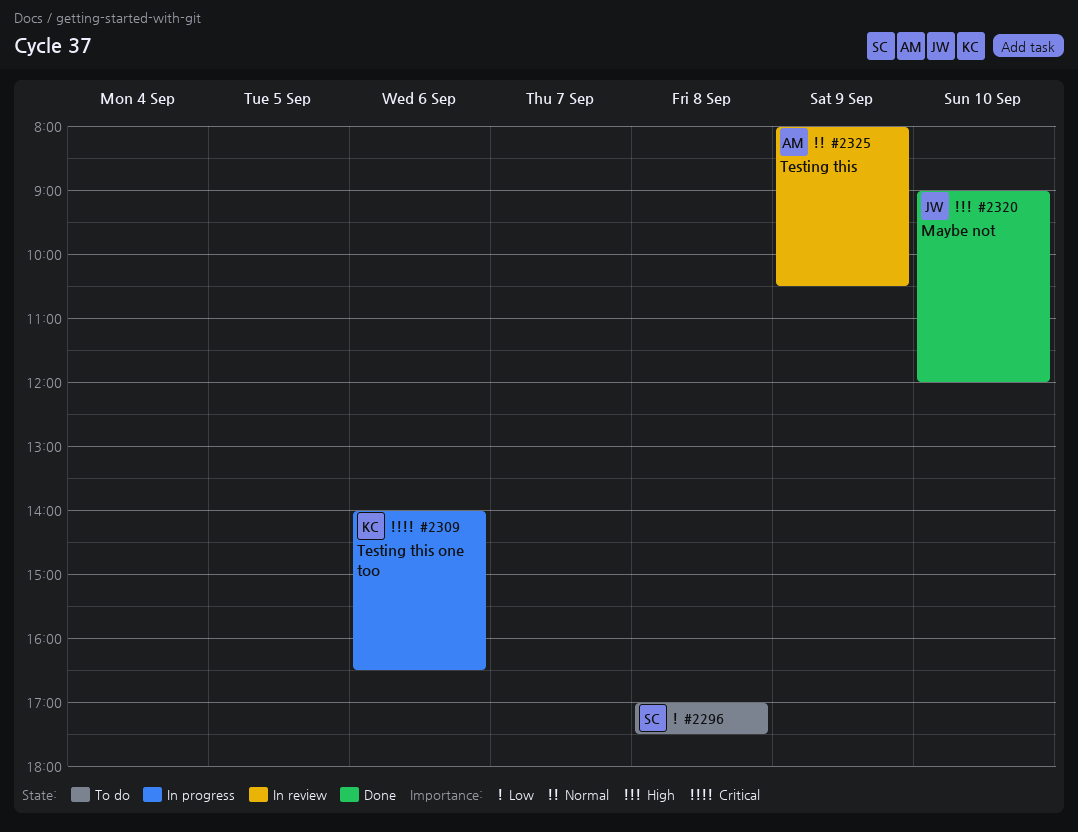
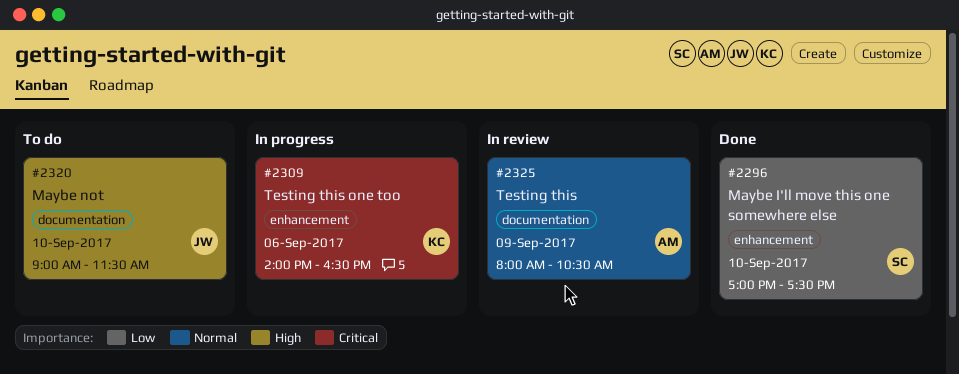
#2296, status: To do -> Done
#2296, day: Sep 8 -> Sep 10
#2320, status: Done -> To do
#2320, ends: 12:00 -> 11:30

